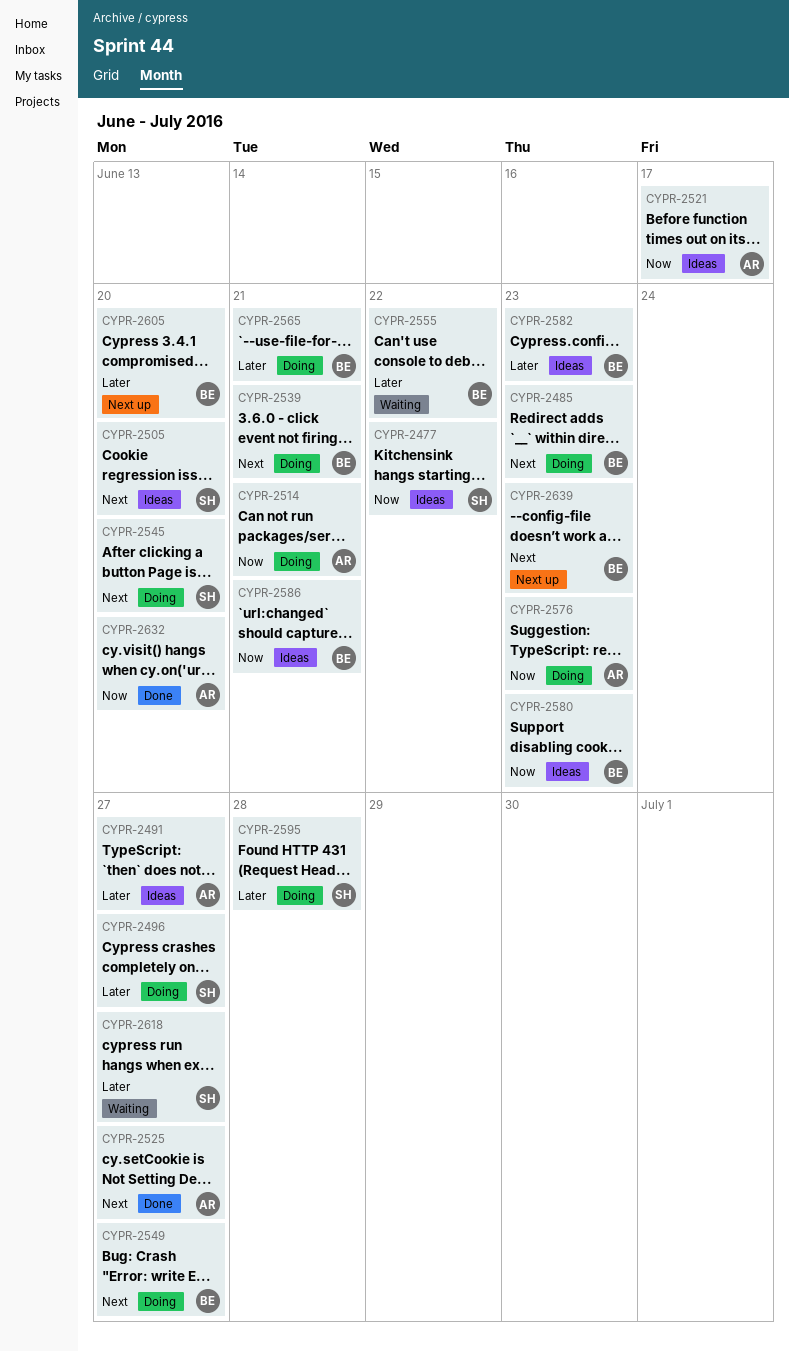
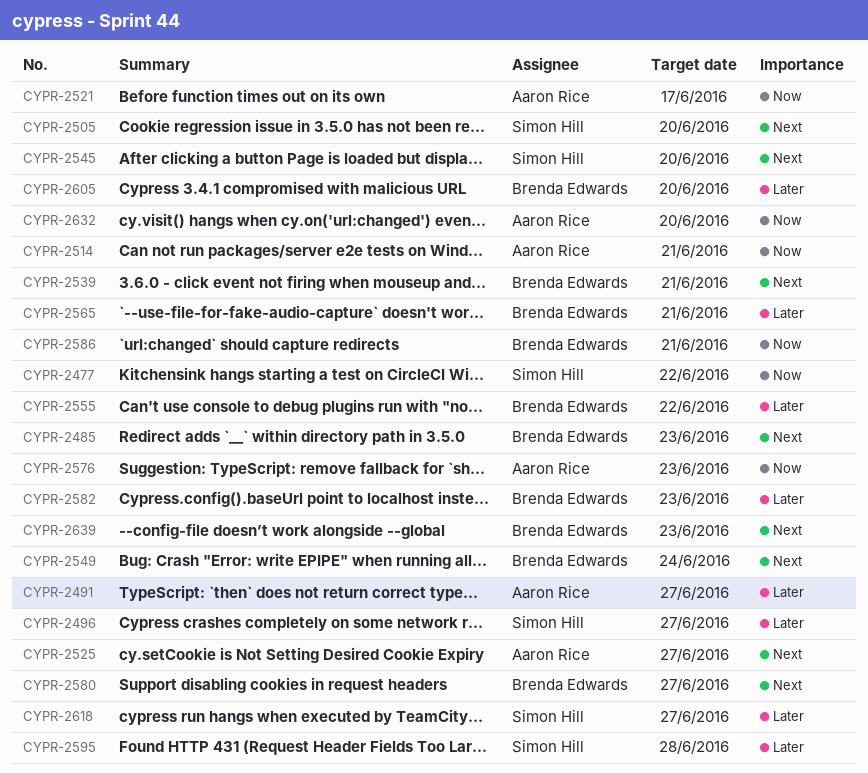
CYPR-2549, due: Jun 27 -> Jun 24
CYPR-2580, priority: Now -> Next
CYPR-2580, due: Jun 23 -> Jun 27

